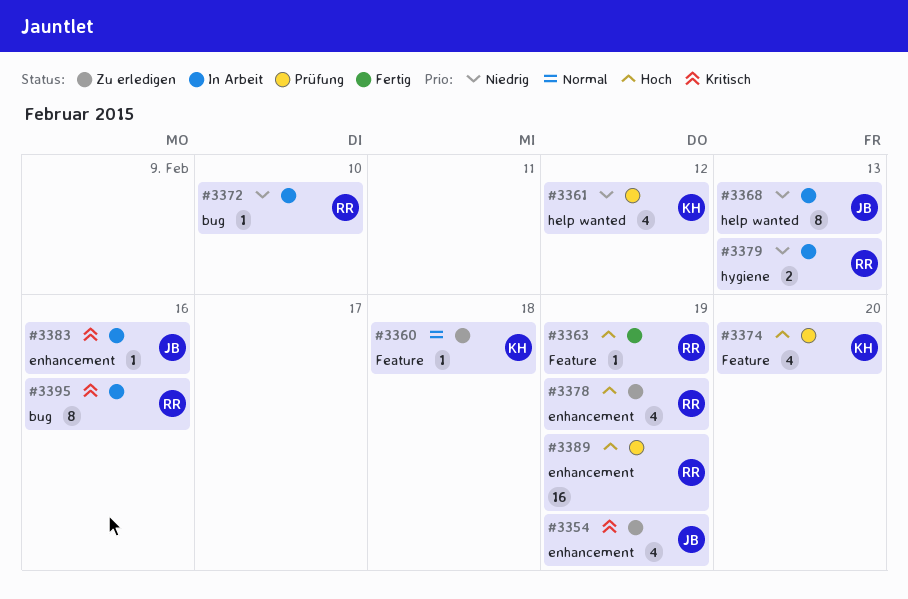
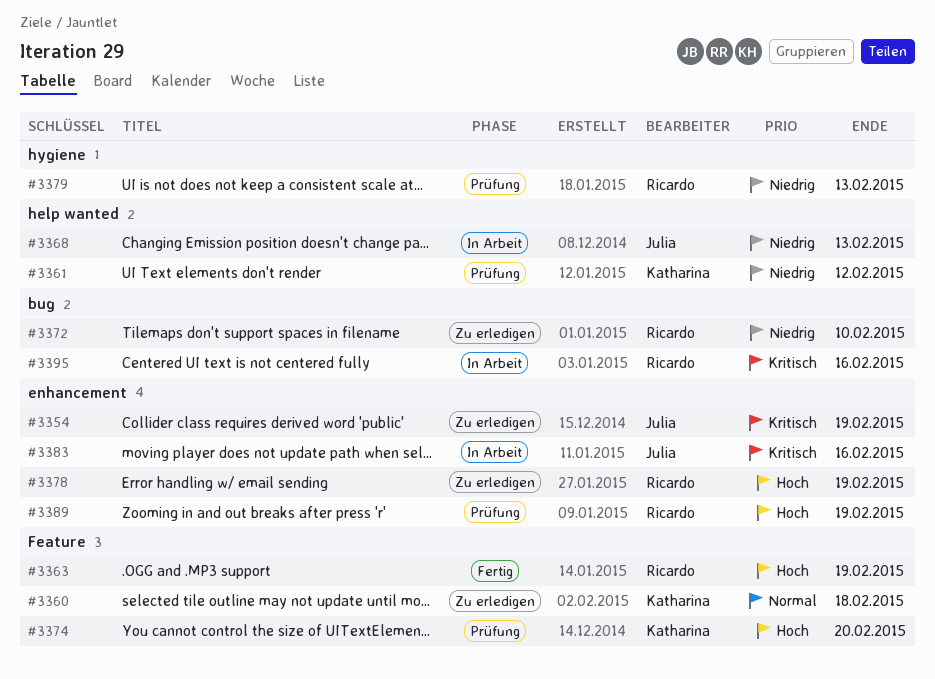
#3372, status: In Arbeit -> Zu erledigen
#3379, status: In Arbeit -> Prüfung

